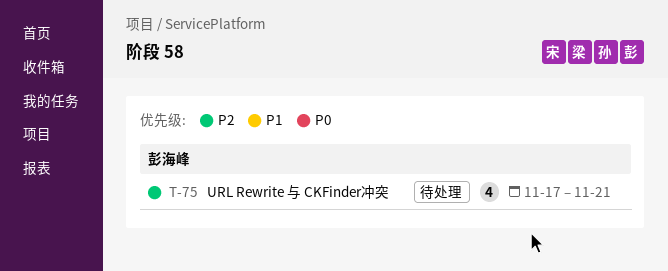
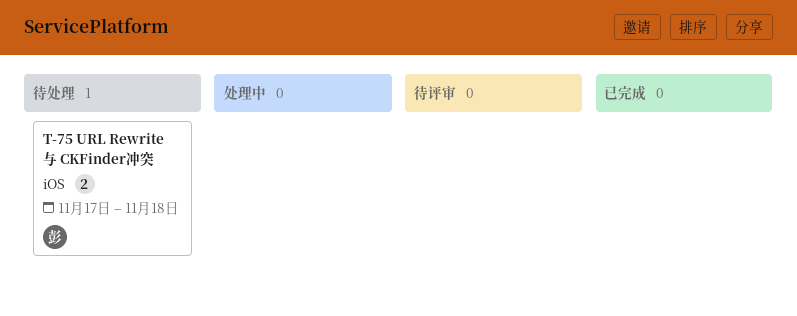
T-75, estimate: 4 -> 2
T-75, due: Nov 21 -> Nov 18

